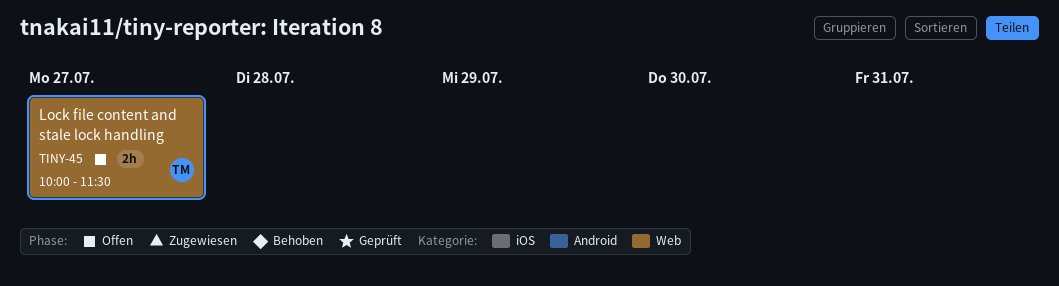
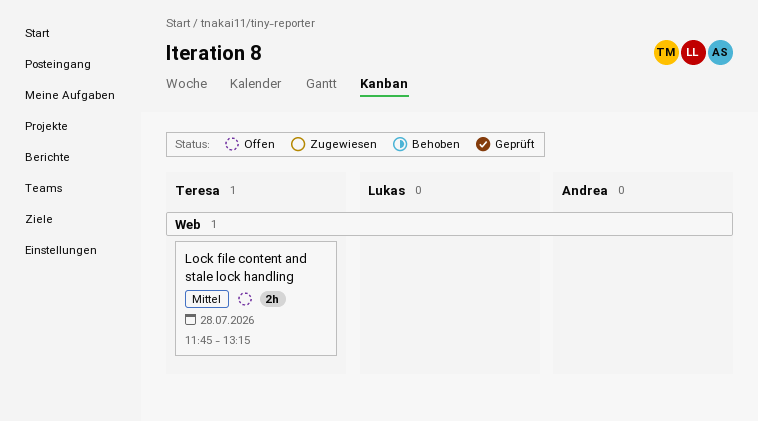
Lock file content and stale lock handling, day: Jul 27 -> Jul 28
Lock file content and stale lock handling, begins: 10:00 -> 11:45
Lock file content and stale lock handling, ends: 11:30 -> 13:15

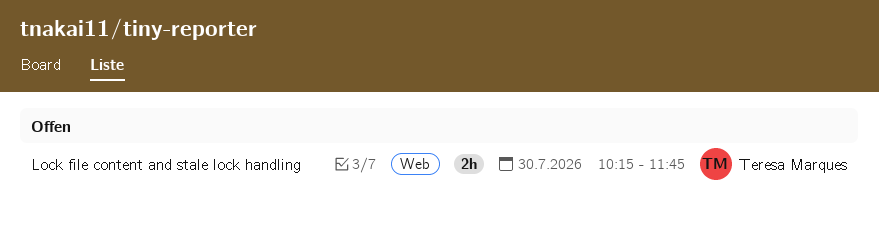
Lock file content and stale lock handling, day: Jul 28 -> Jul 30
Lock file content and stale lock handling, begins: 11:45 -> 10:15
Lock file content and stale lock handling, ends: 13:15 -> 11:45

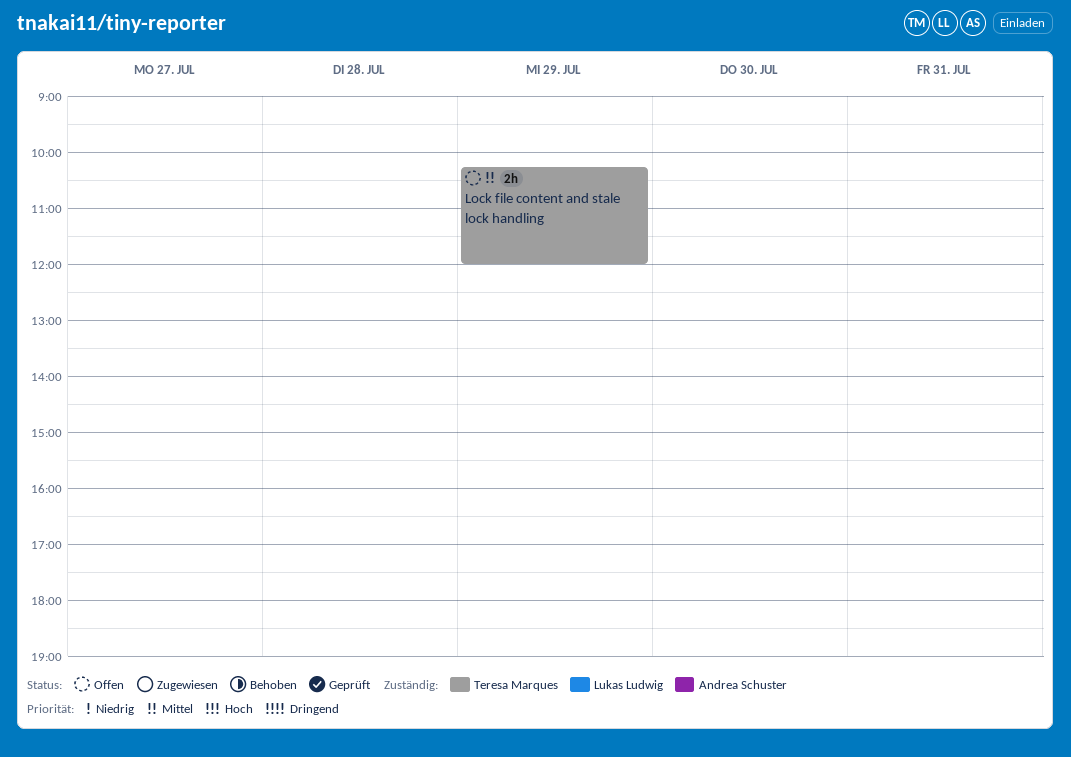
Lock file content and stale lock handling, day: Jul 30 -> Jul 29
Lock file content and stale lock handling, ends: 11:45 -> 12:00

